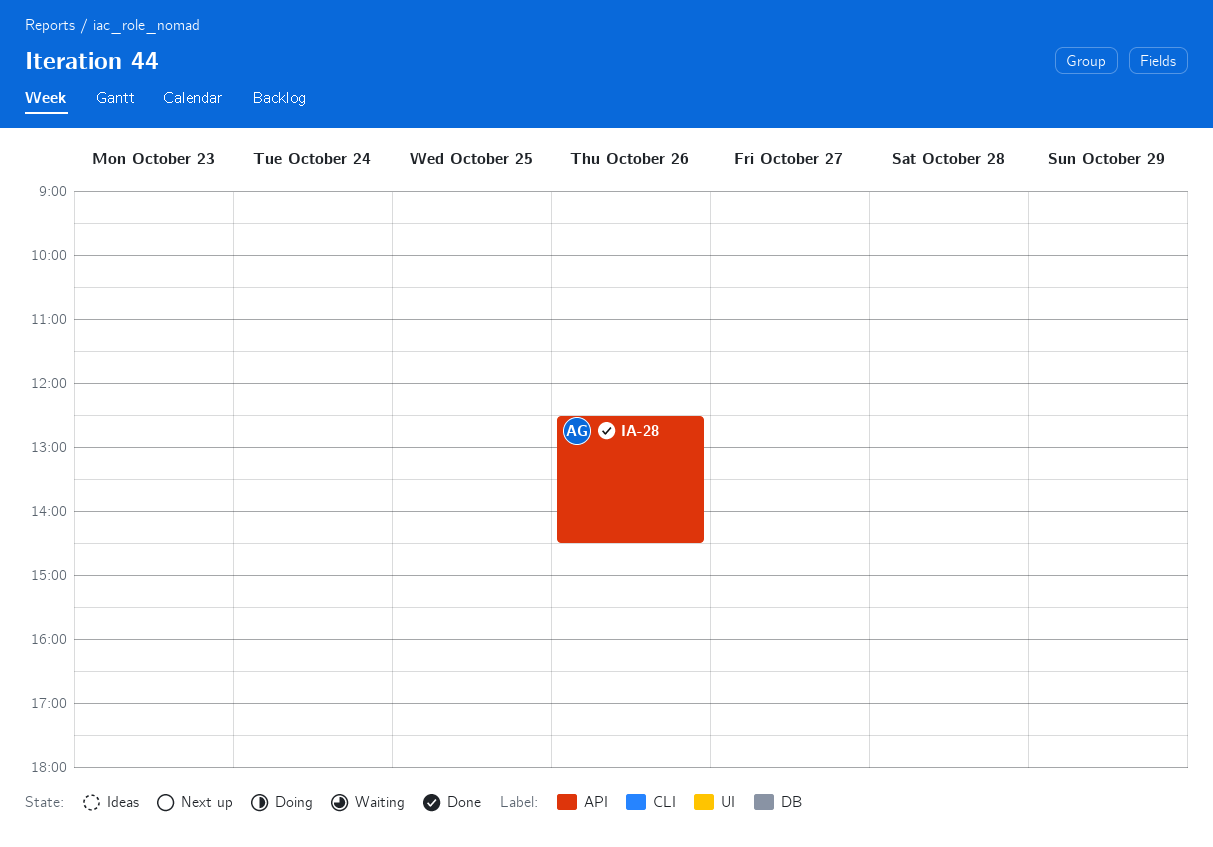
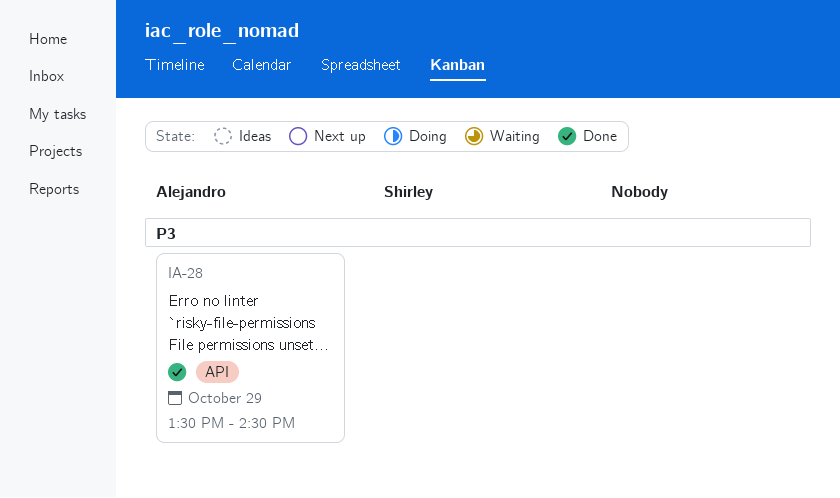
IA-28, day: Oct 26 -> Oct 29
IA-28, begins: 12:30 -> 13:30

